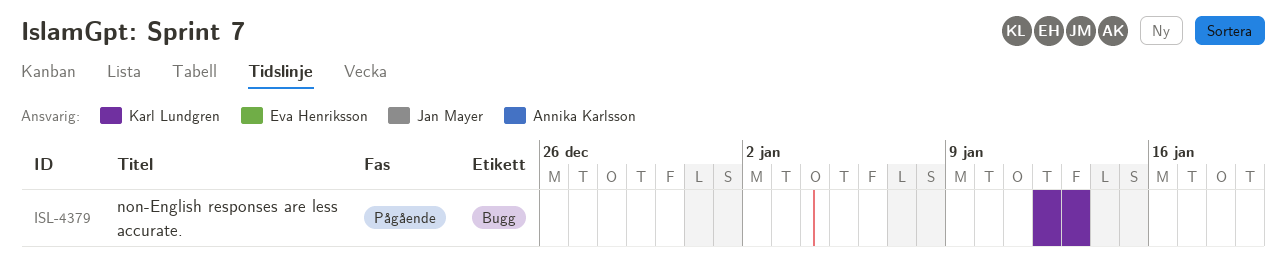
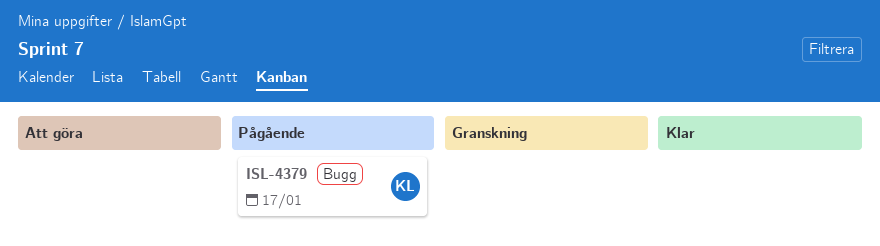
ISL-4379, due: Jan 13 -> Jan 17

